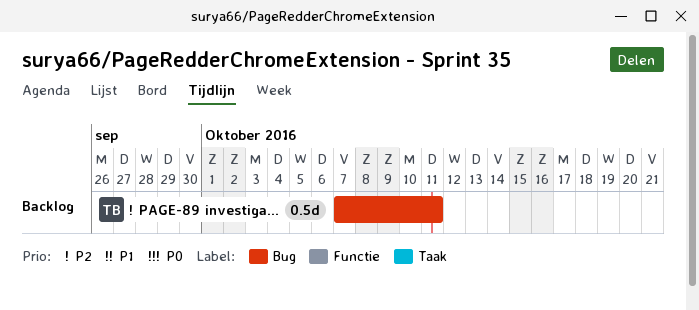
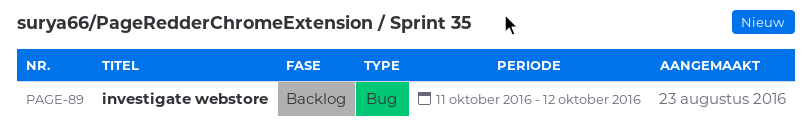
PAGE-89, start: Oct 7 -> Oct 11
PAGE-89, due: Oct 11 -> Oct 12

